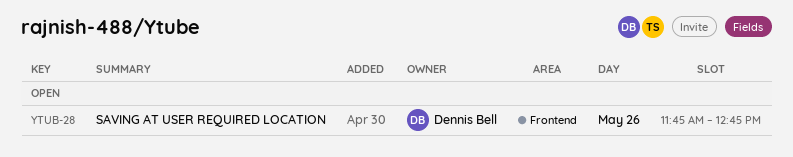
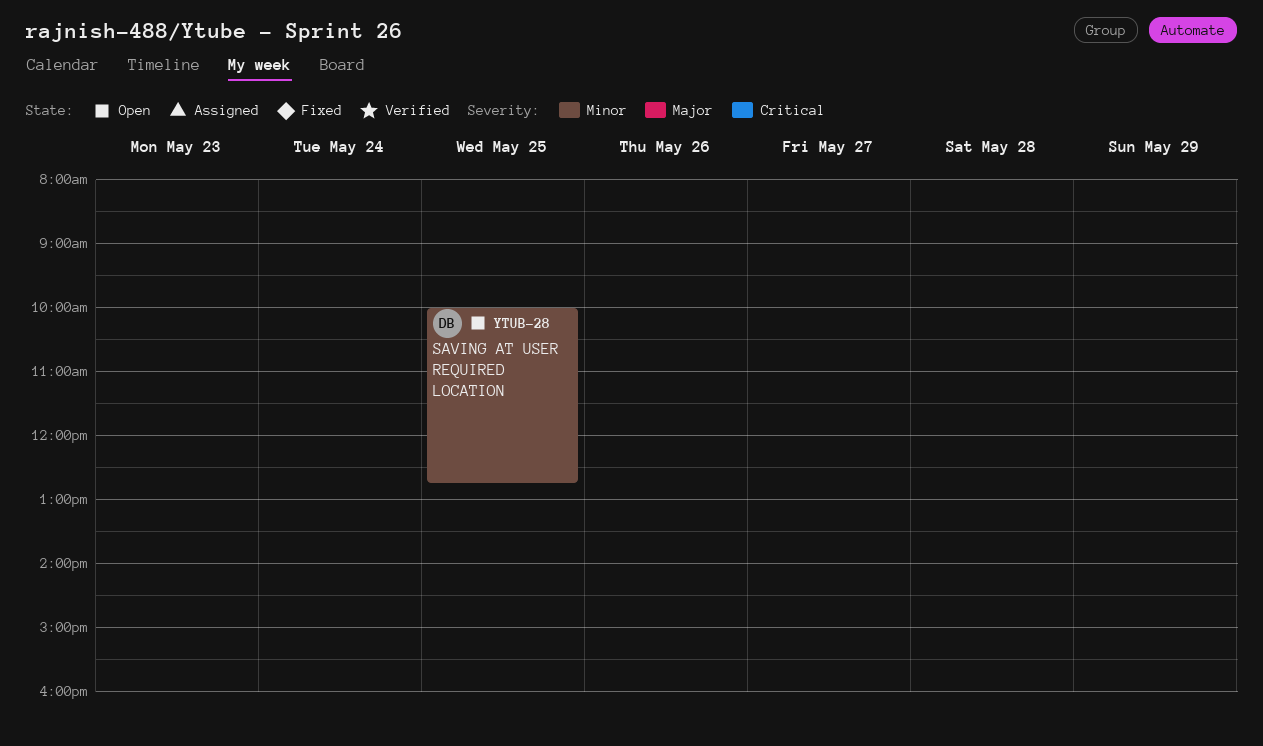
YTUB-28, day: May 26 -> May 25
YTUB-28, begins: 11:45 -> 10:00

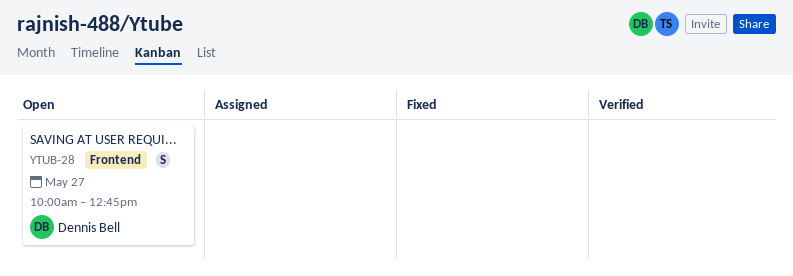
YTUB-28, day: May 25 -> May 27

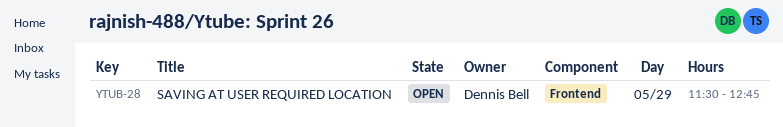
YTUB-28, day: May 27 -> May 29
YTUB-28, begins: 10:00 -> 11:30

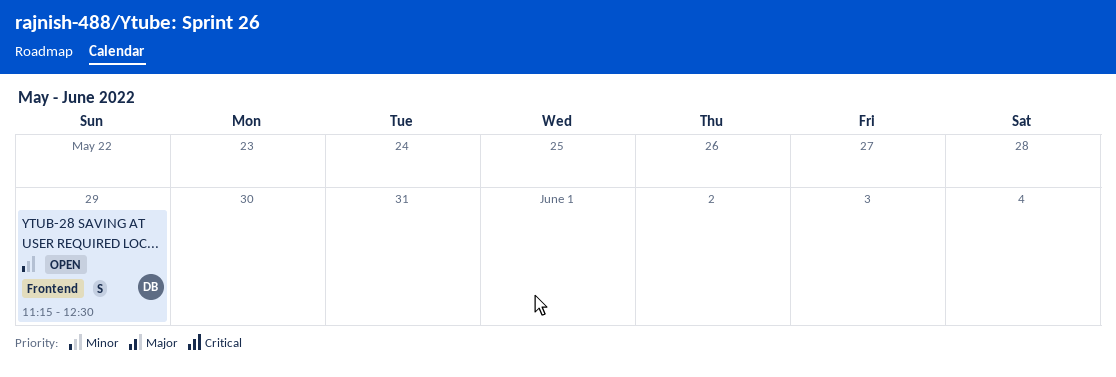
YTUB-28, begins: 11:30 -> 11:15
YTUB-28, ends: 12:45 -> 12:30

